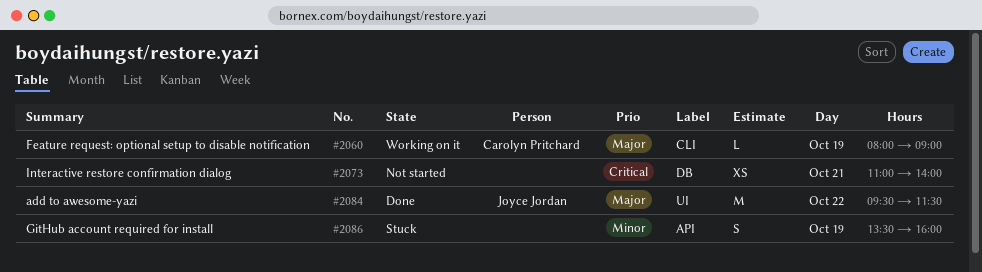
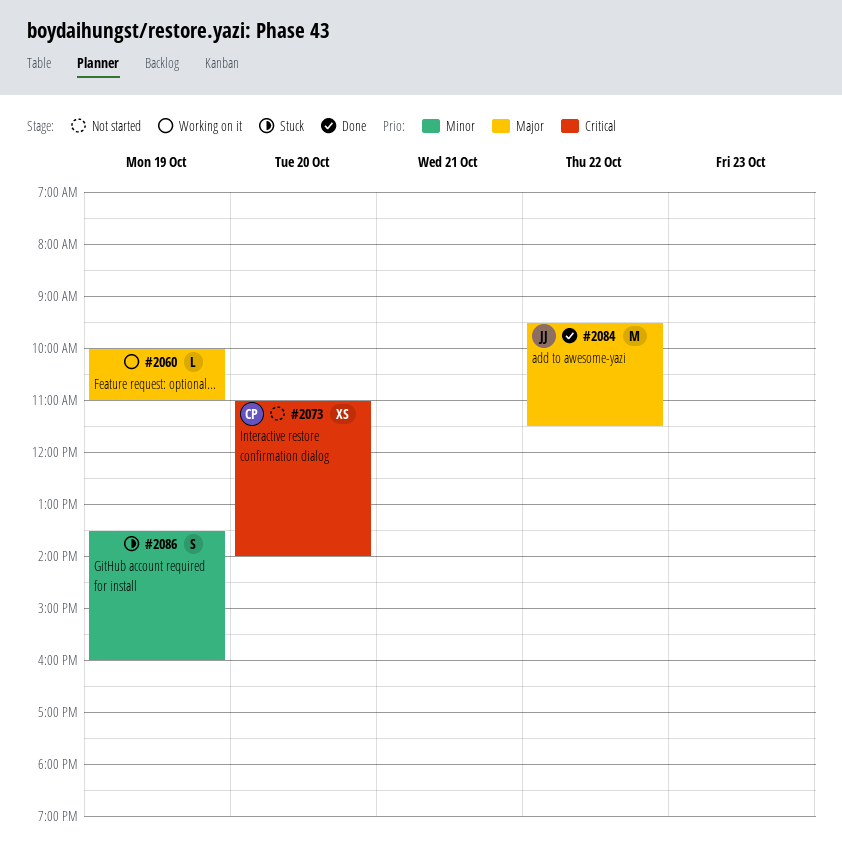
#2060, owner: Carolyn Pritchard -> none
#2060, begins: 08:00 -> 10:00
#2060, ends: 09:00 -> 11:00
#2073, owner: none -> Carolyn Pritchard
#2073, day: Oct 21 -> Oct 20

